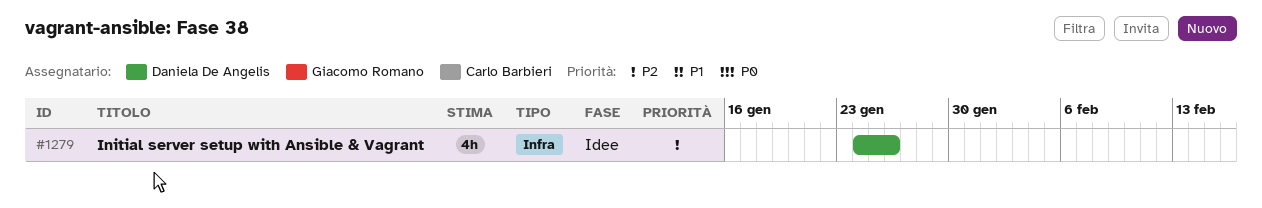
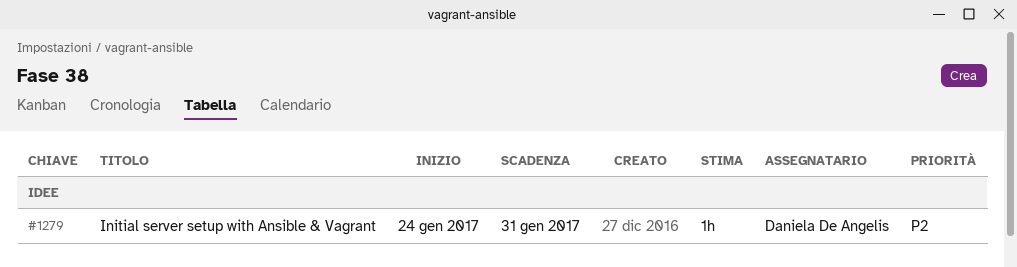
#1279, estimate: 4h -> 1h
#1279, due: Jan 26 -> Jan 31

